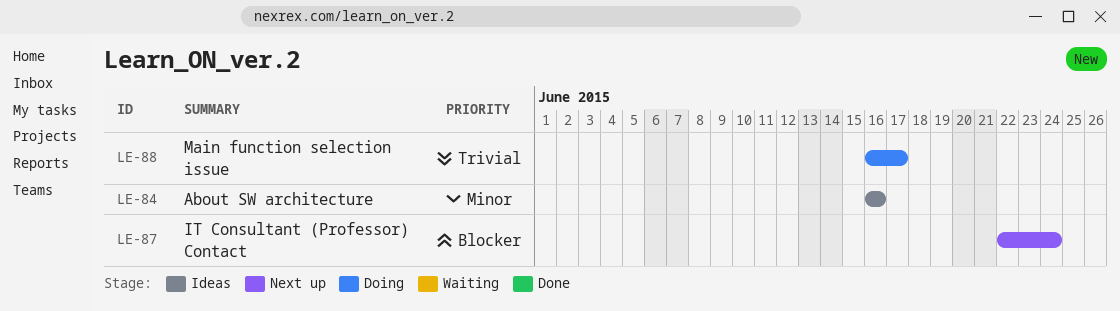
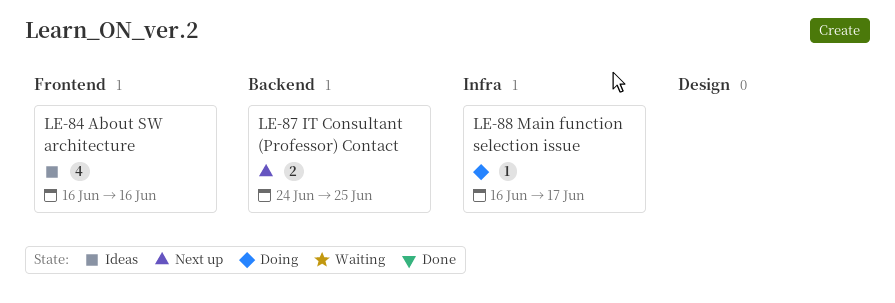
LE-87, start: Jun 22 -> Jun 24
LE-87, due: Jun 24 -> Jun 25

